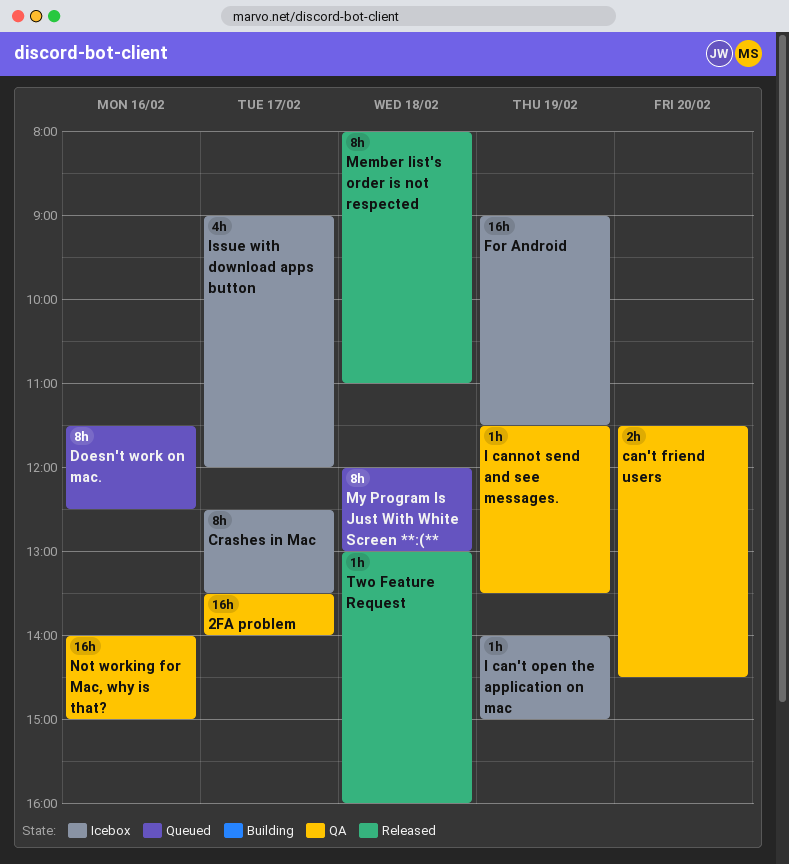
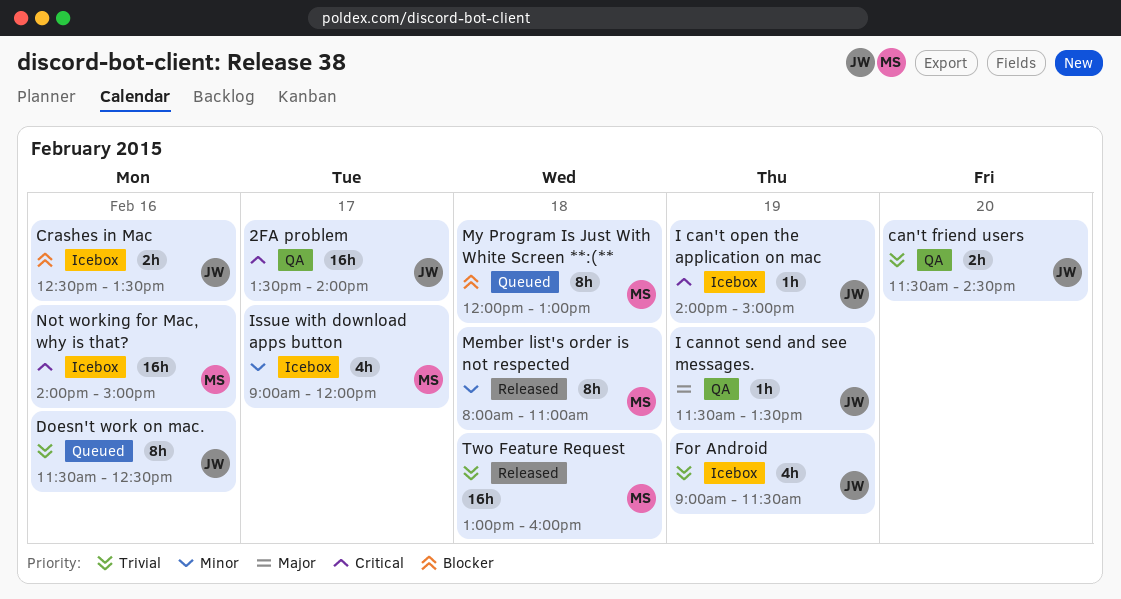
Crashes in Mac, estimate: 8h -> 2h
Crashes in Mac, day: Feb 17 -> Feb 16
For Android, estimate: 16h -> 4h
Not working for Mac, why is that?, status: QA -> Icebox
Two Feature Request, estimate: 1h -> 16h

